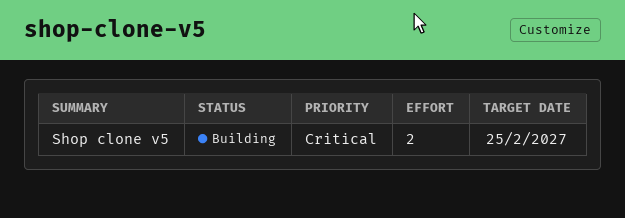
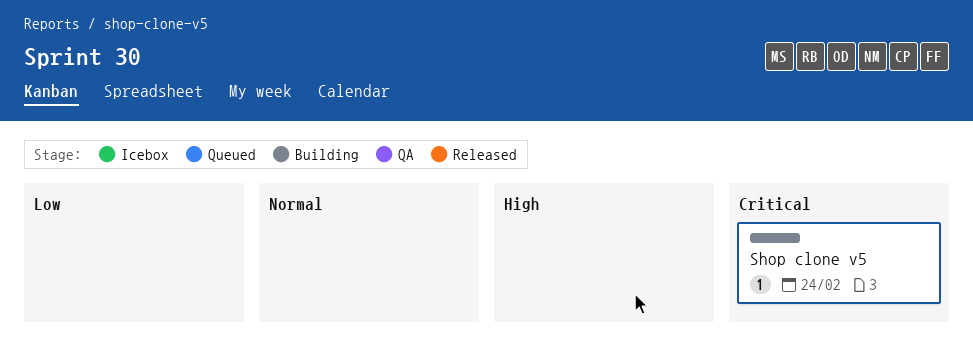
Shop clone v5, estimate: 2 -> 1
Shop clone v5, due: Feb 25 -> Feb 24

